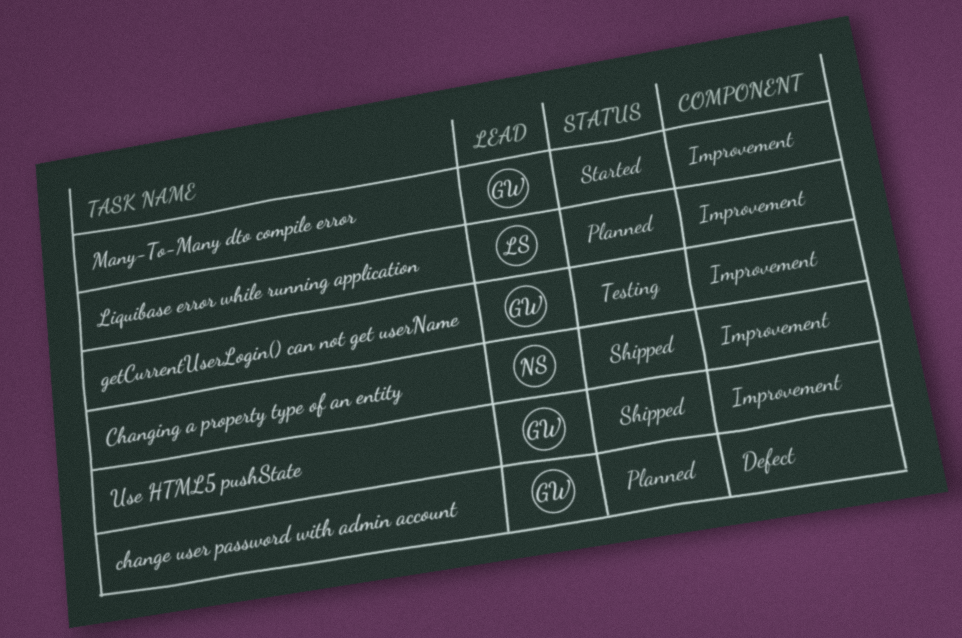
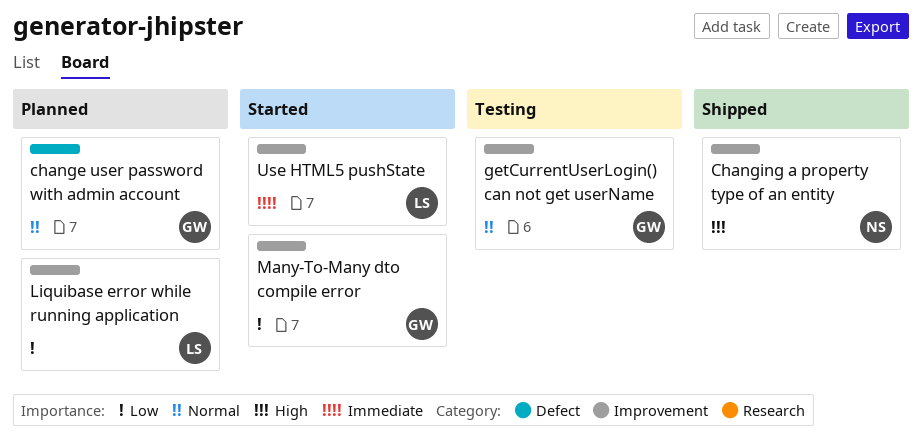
Use HTML5 pushState, status: Shipped -> Started
Use HTML5 pushState, owner: GW -> LS

